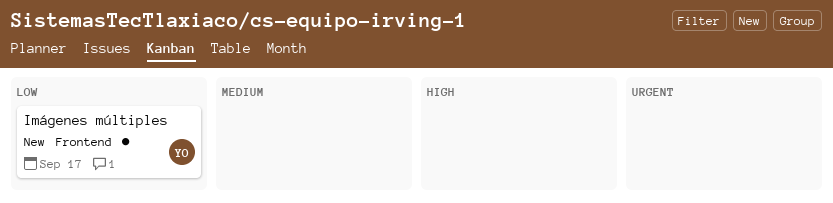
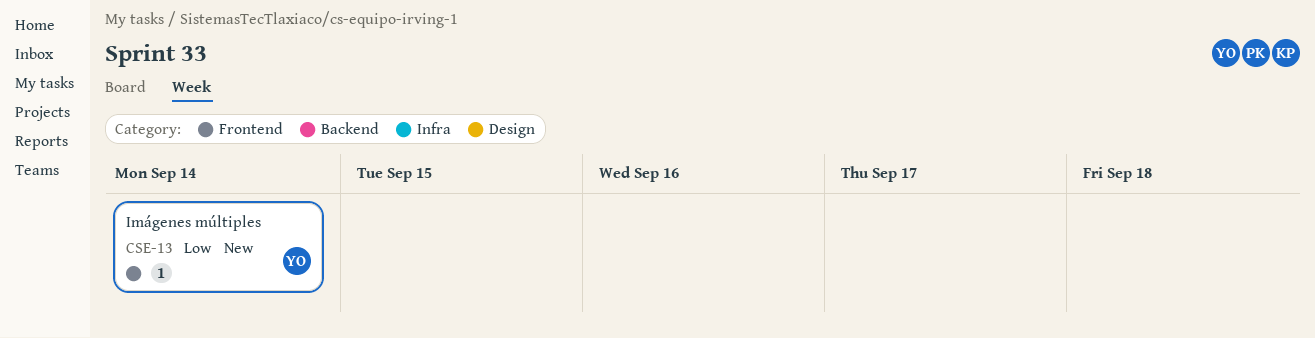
Imágenes múltiples, due: Sep 17 -> Sep 14

